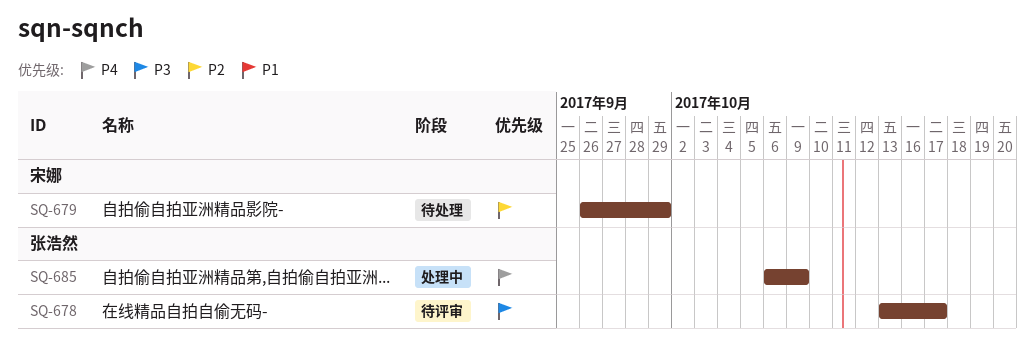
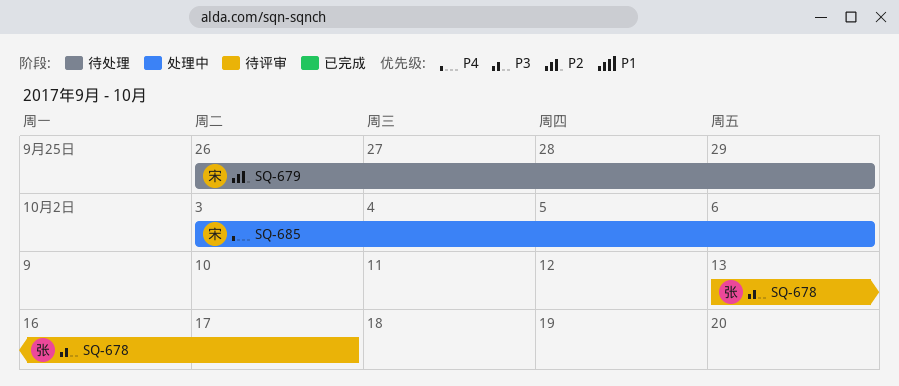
SQ-685, owner: 张浩然 -> 宋娜
SQ-685, start: Oct 6 -> Oct 3
SQ-685, due: Oct 9 -> Oct 6

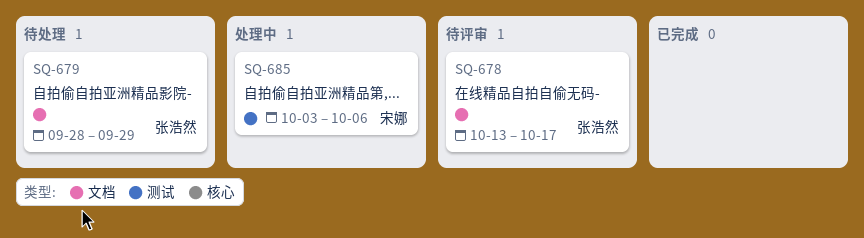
SQ-679, owner: 宋娜 -> 张浩然
SQ-679, start: Sep 26 -> Sep 28

